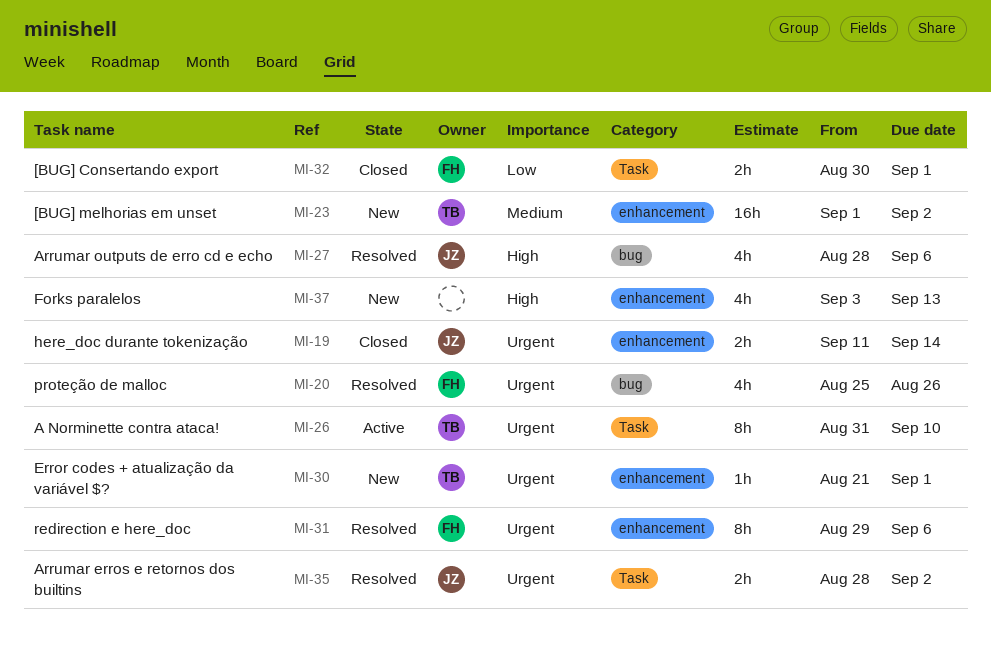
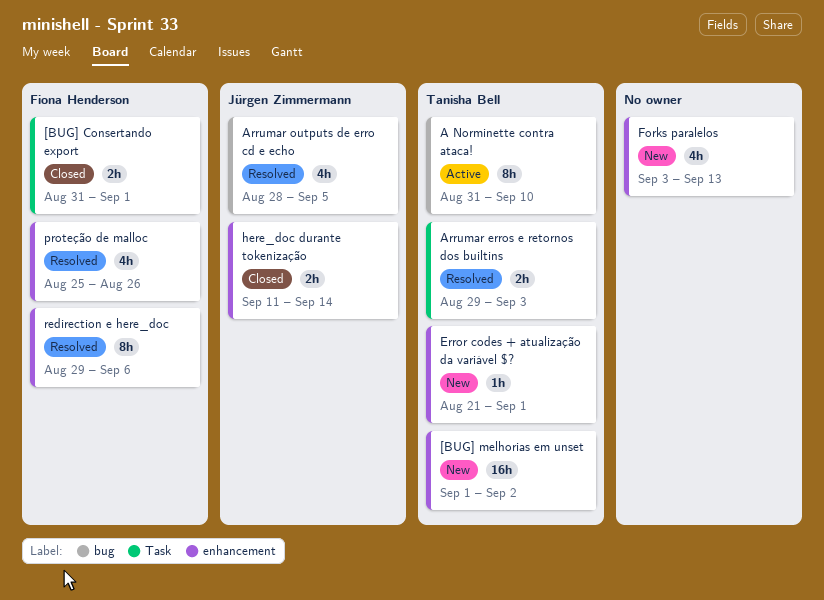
[BUG] Consertando export, start: Aug 30 -> Aug 31
A Norminette contra ataca!, label: Task -> bug
Arrumar erros e retornos dos builtins, owner: Jürgen Zimmermann -> Tanisha Bell
Arrumar erros e retornos dos builtins, start: Aug 28 -> Aug 29
Arrumar erros e retornos dos builtins, due: Sep 2 -> Sep 3
Arrumar outputs de erro cd e echo, due: Sep 6 -> Sep 5
proteção de malloc, label: bug -> enhancement

